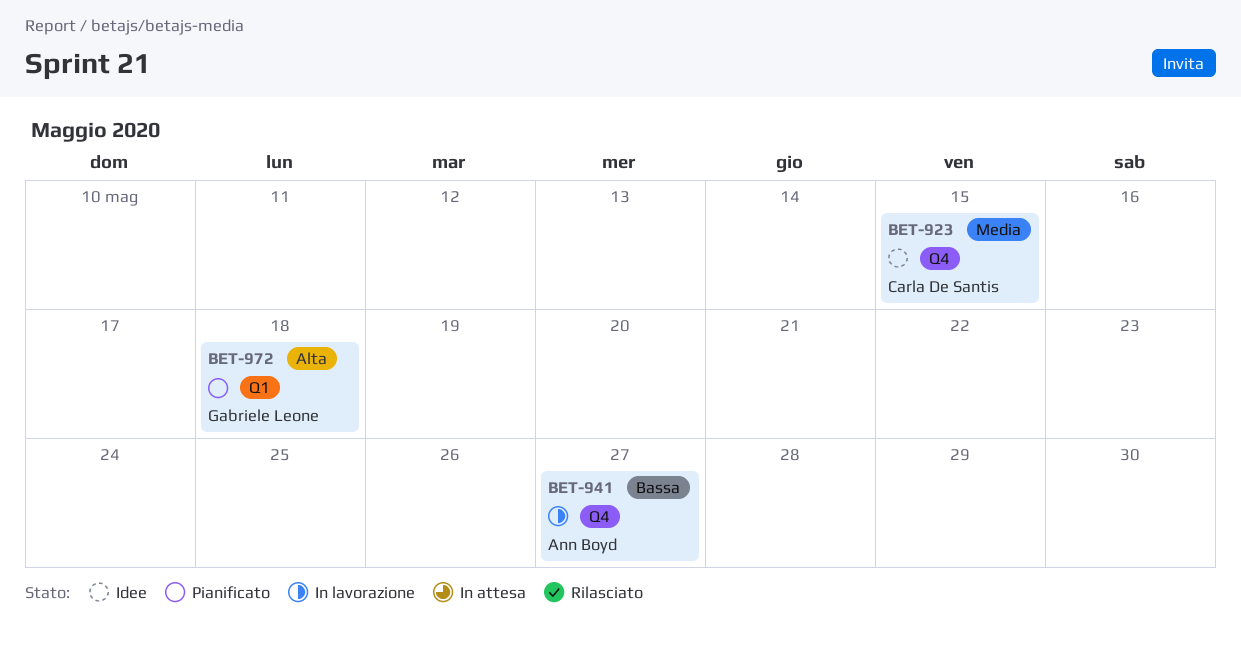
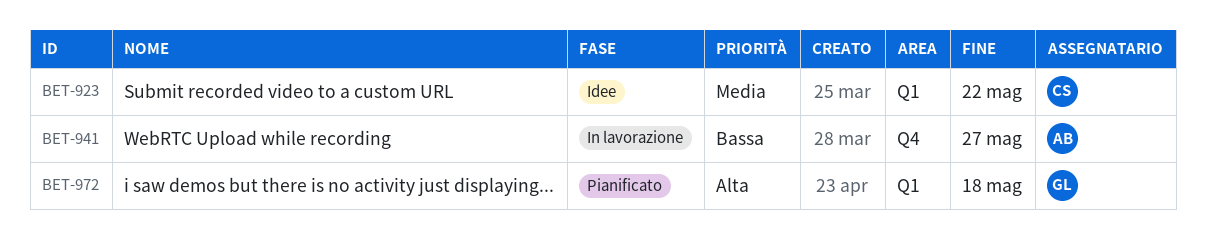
BET-923, label: Q4 -> Q1
BET-923, due: May 15 -> May 22

